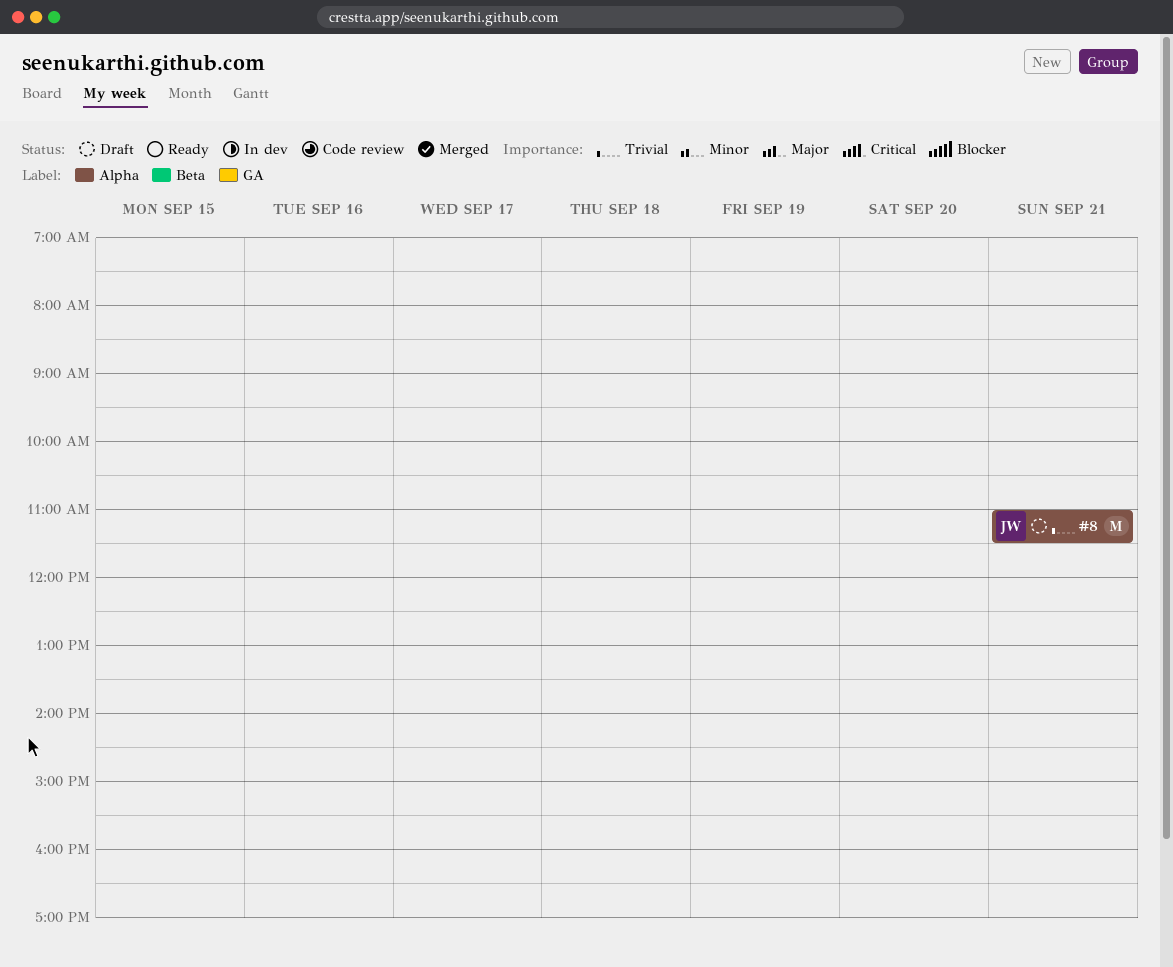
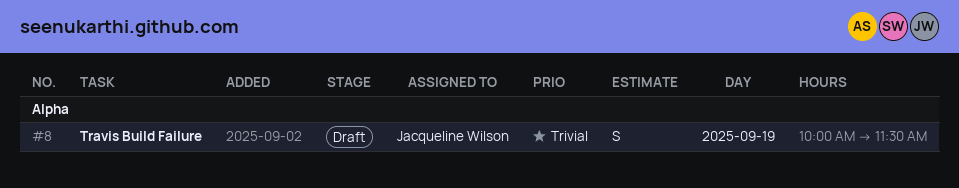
#8, estimate: M -> S
#8, day: Sep 21 -> Sep 19
#8, begins: 11:00 -> 10:00

